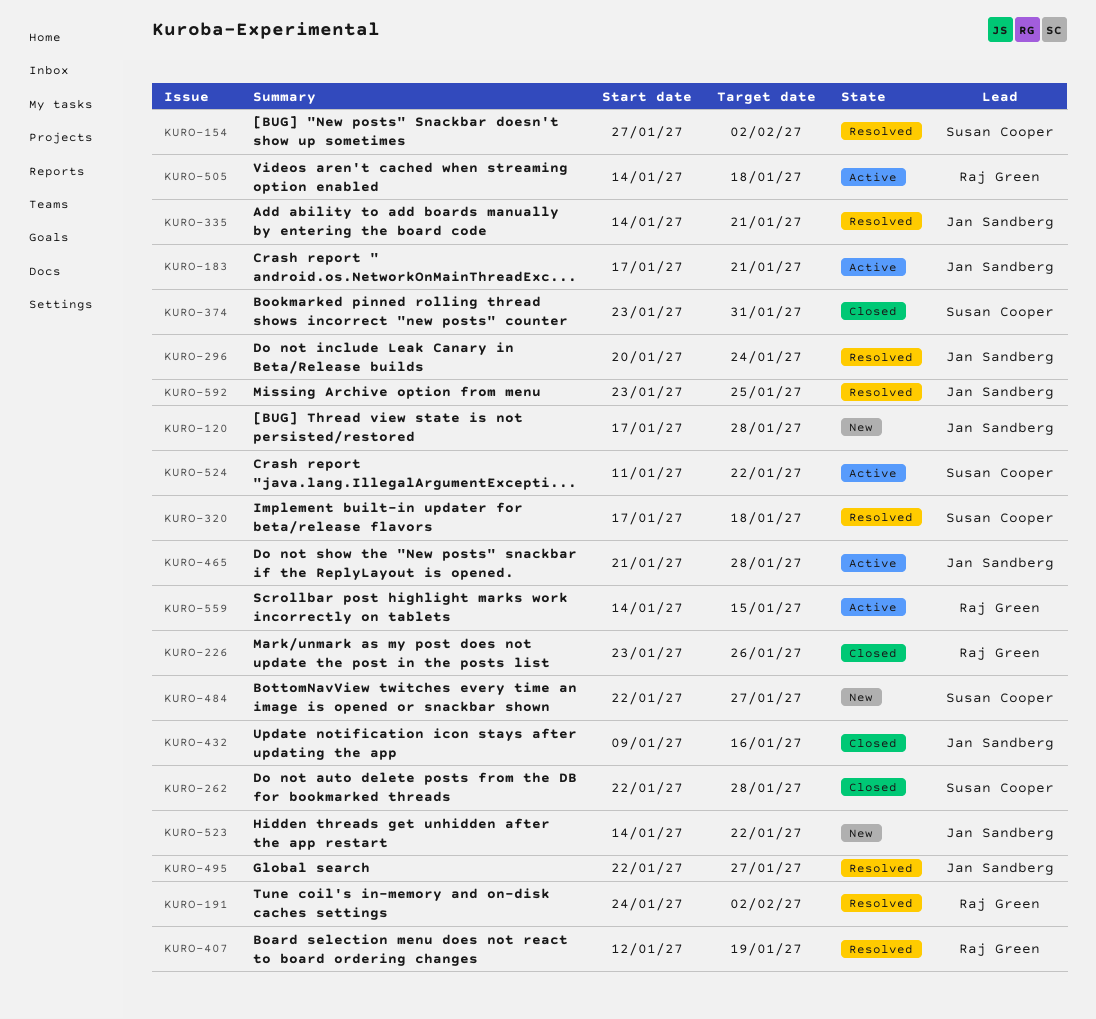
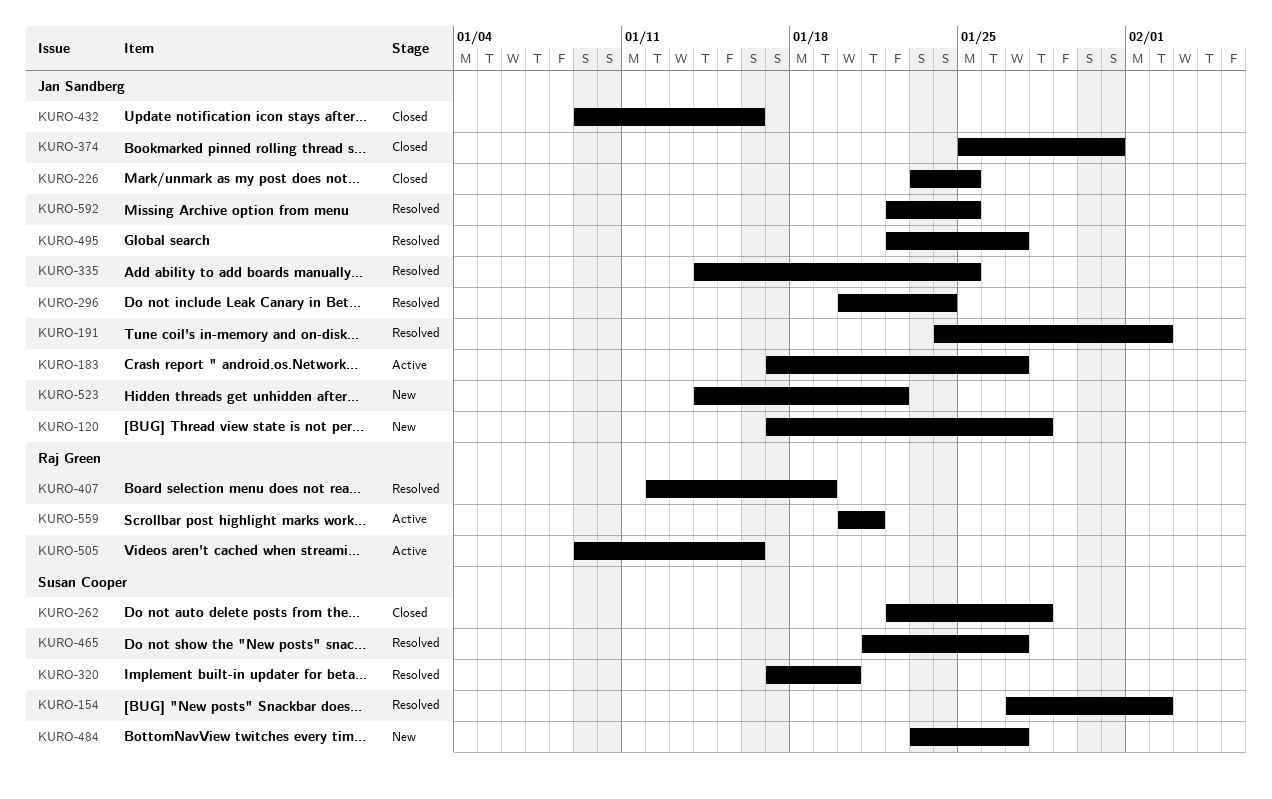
KURO-183, due: Jan 21 -> Jan 27
KURO-191, owner: Raj Green -> Jan Sandberg
KURO-226, owner: Raj Green -> Jan Sandberg
KURO-226, due: Jan 26 -> Jan 25
KURO-320, due: Jan 18 -> Jan 20
KURO-335, due: Jan 21 -> Jan 25
KURO-374, owner: Susan Cooper -> Jan Sandberg
KURO-374, start: Jan 23 -> Jan 25
KURO-465, status: Active -> Resolved
KURO-465, owner: Jan Sandberg -> Susan Cooper
KURO-465, due: Jan 28 -> Jan 27
KURO-484, start: Jan 22 -> Jan 23
KURO-505, start: Jan 14 -> Jan 9
KURO-505, due: Jan 18 -> Jan 16
KURO-524: present -> none
KURO-559, start: Jan 14 -> Jan 20
KURO-559, due: Jan 15 -> Jan 21
KURO-592, start: Jan 23 -> Jan 22

